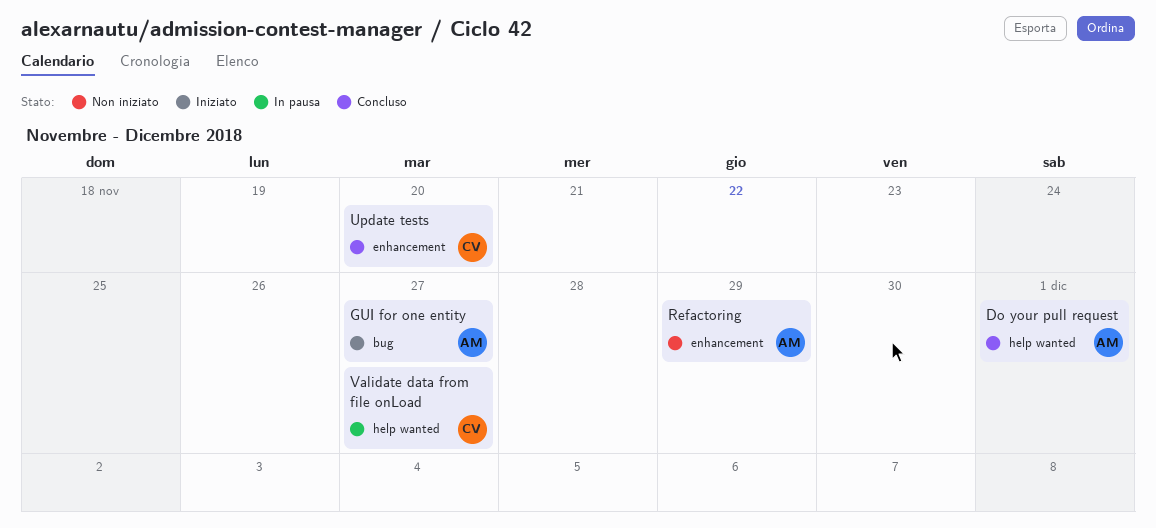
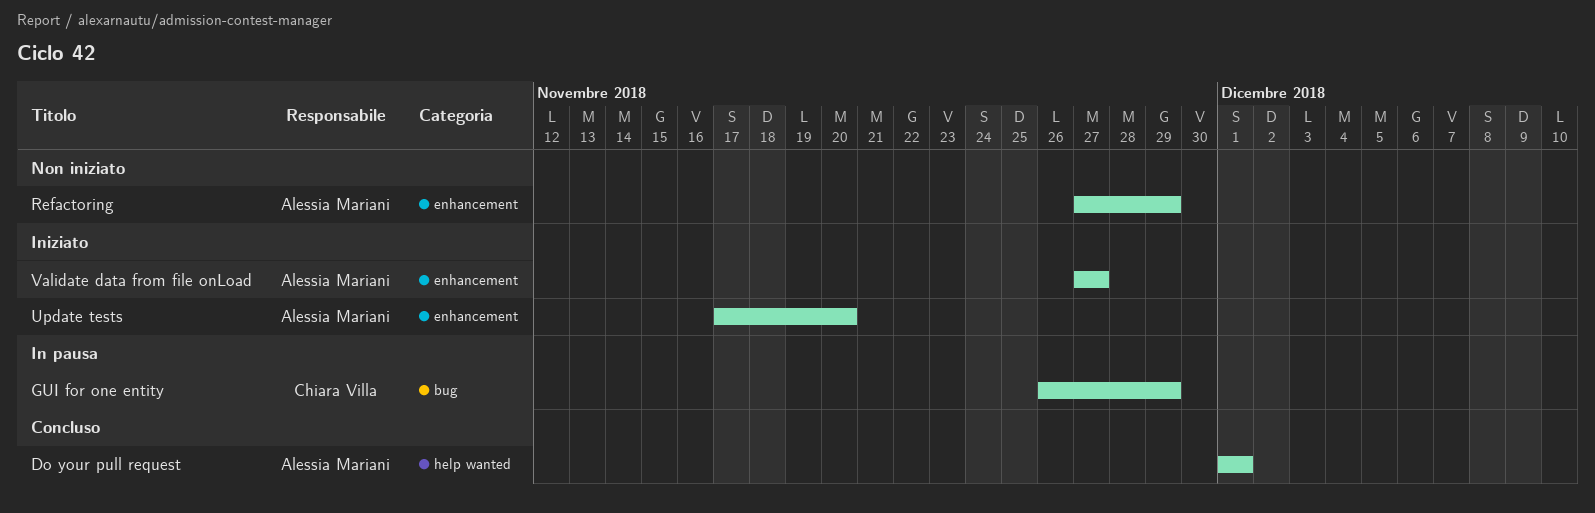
GUI for one entity, status: Iniziato -> In pausa
GUI for one entity, owner: Alessia Mariani -> Chiara Villa
GUI for one entity, due: Nov 27 -> Nov 29
Update tests, status: Concluso -> Iniziato
Update tests, owner: Chiara Villa -> Alessia Mariani
Validate data from file onLoad, status: In pausa -> Iniziato
Validate data from file onLoad, owner: Chiara Villa -> Alessia Mariani
Validate data from file onLoad, label: help wanted -> enhancement

